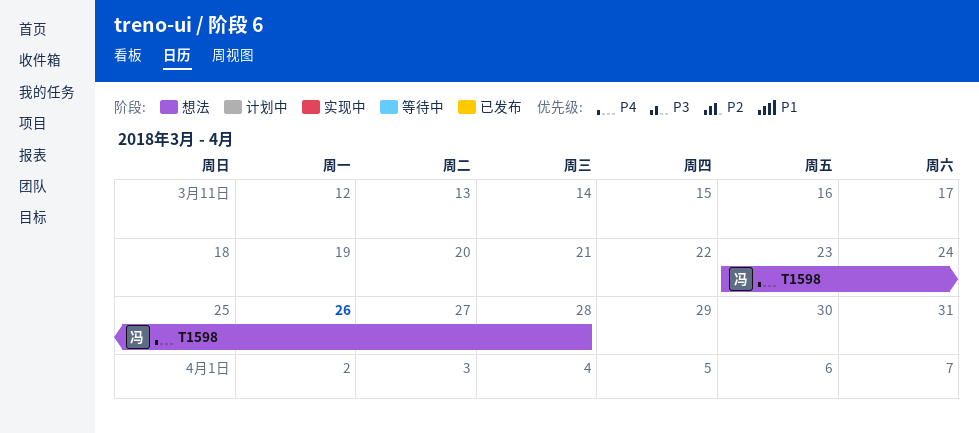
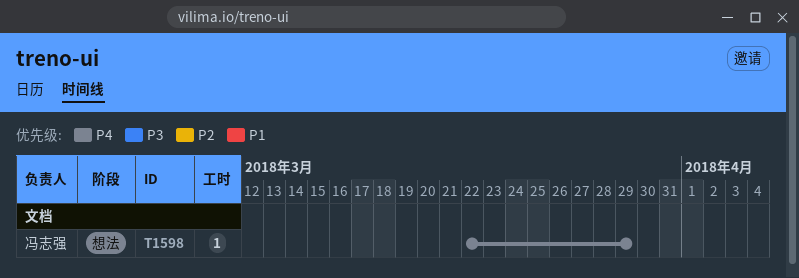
T1598, start: Mar 23 -> Mar 22
T1598, due: Mar 28 -> Mar 29

